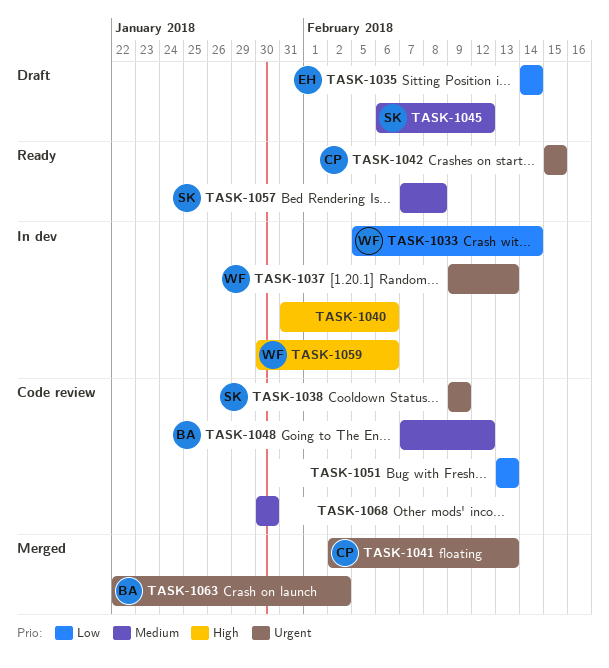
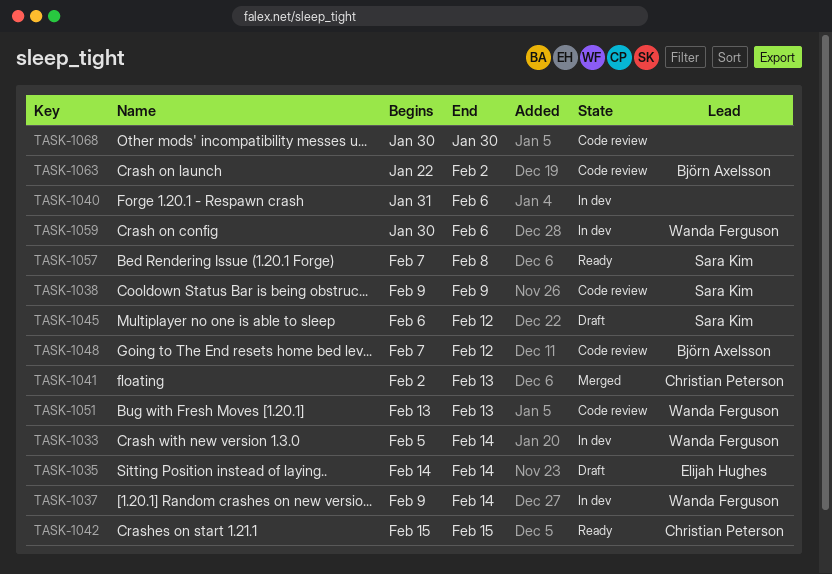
TASK-1037, due: Feb 13 -> Feb 14
TASK-1051, owner: none -> Wanda Ferguson
TASK-1063, status: Merged -> Code review

